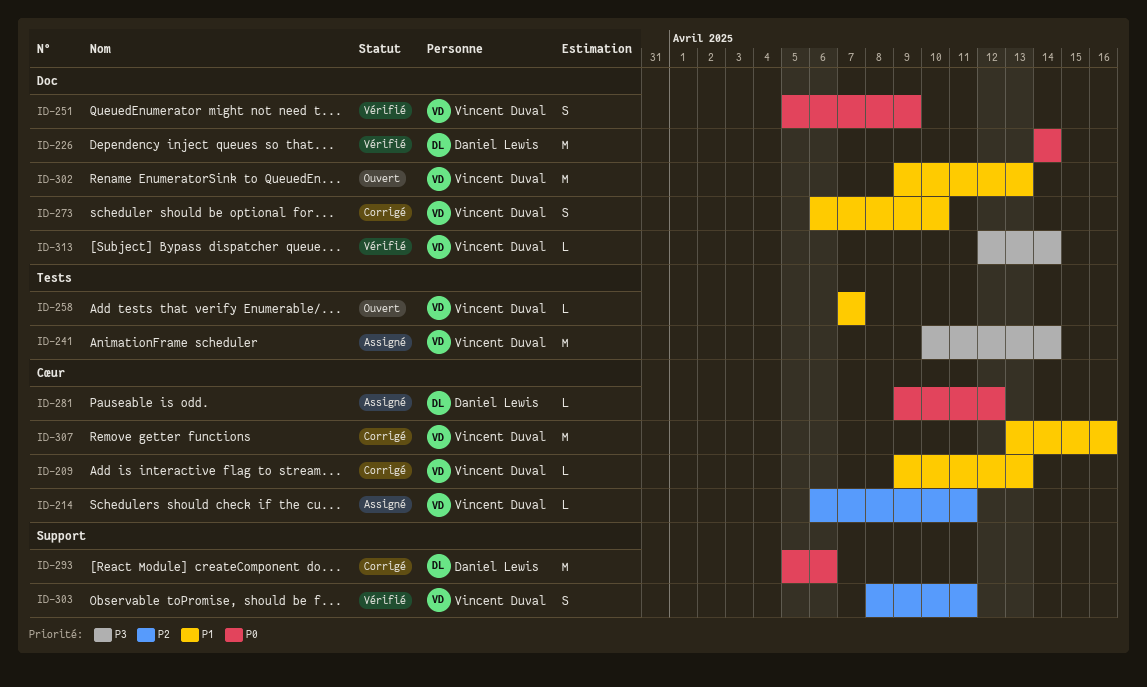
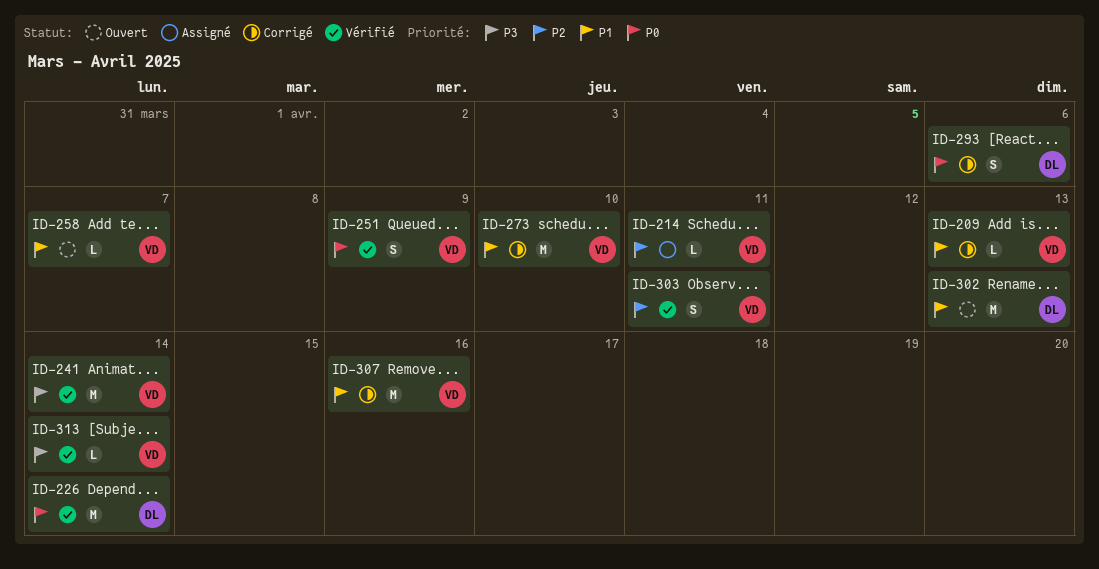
ID-241, status: Assigné -> Vérifié
ID-273, estimate: S -> M
ID-281: present -> none
ID-293, estimate: M -> S
ID-302, owner: Vincent Duval -> Daniel Lewis

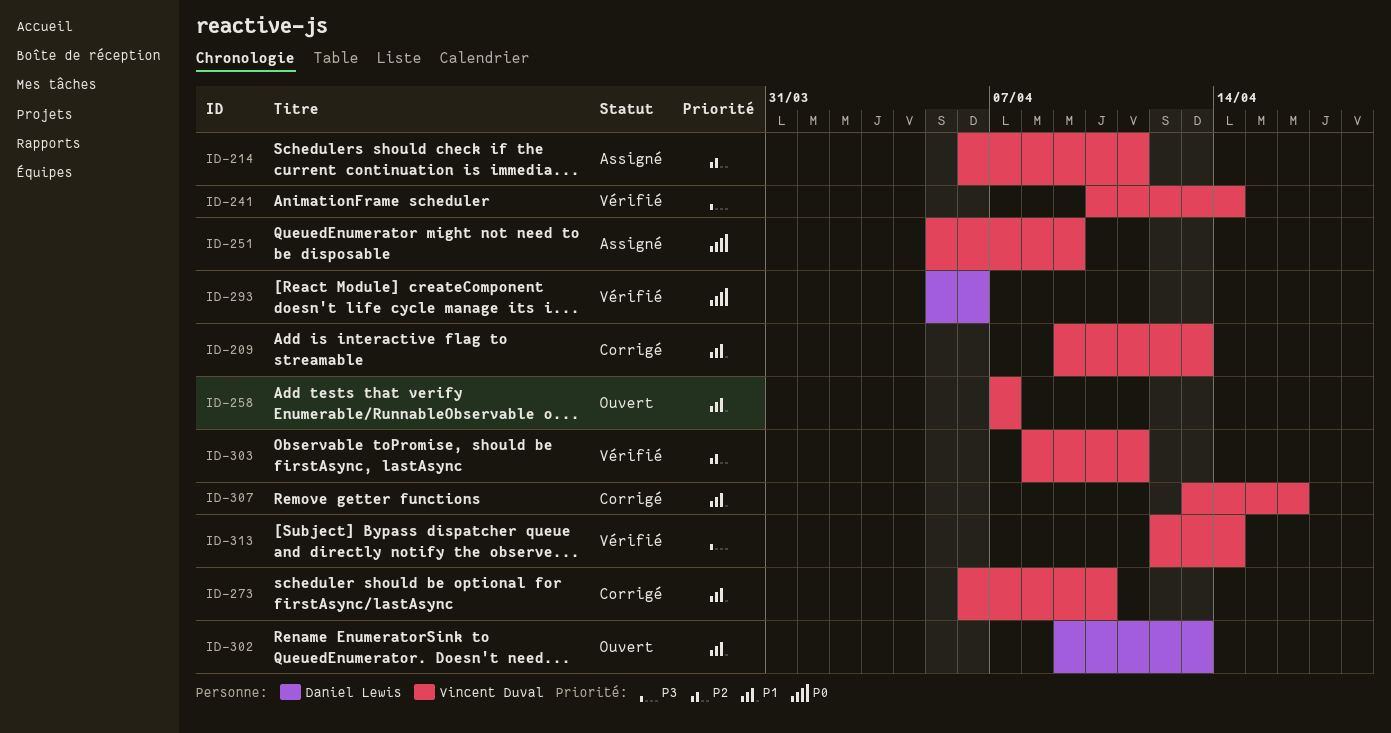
ID-226: present -> none
ID-251, status: Vérifié -> Assigné
ID-293, status: Corrigé -> Vérifié

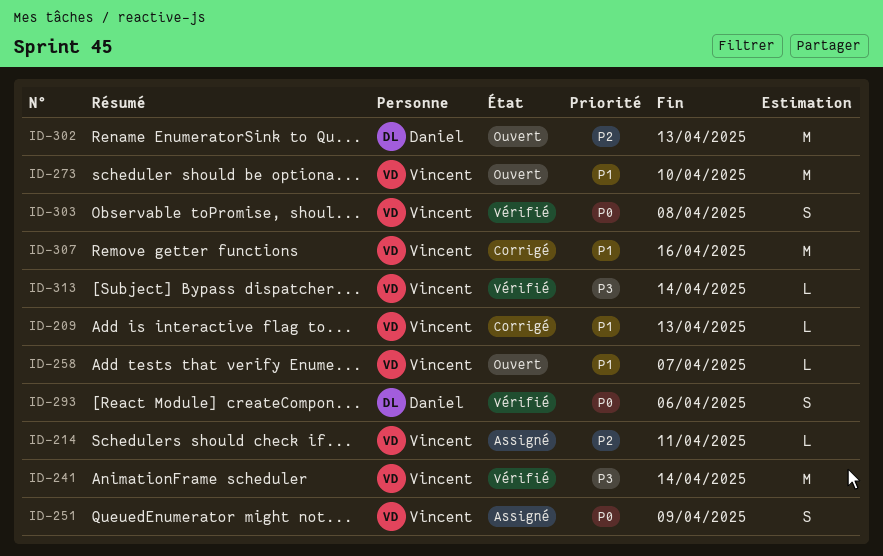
ID-273, status: Corrigé -> Ouvert
ID-302, priority: P1 -> P2
ID-303, priority: P2 -> P0
ID-303, due: Apr 11 -> Apr 8

